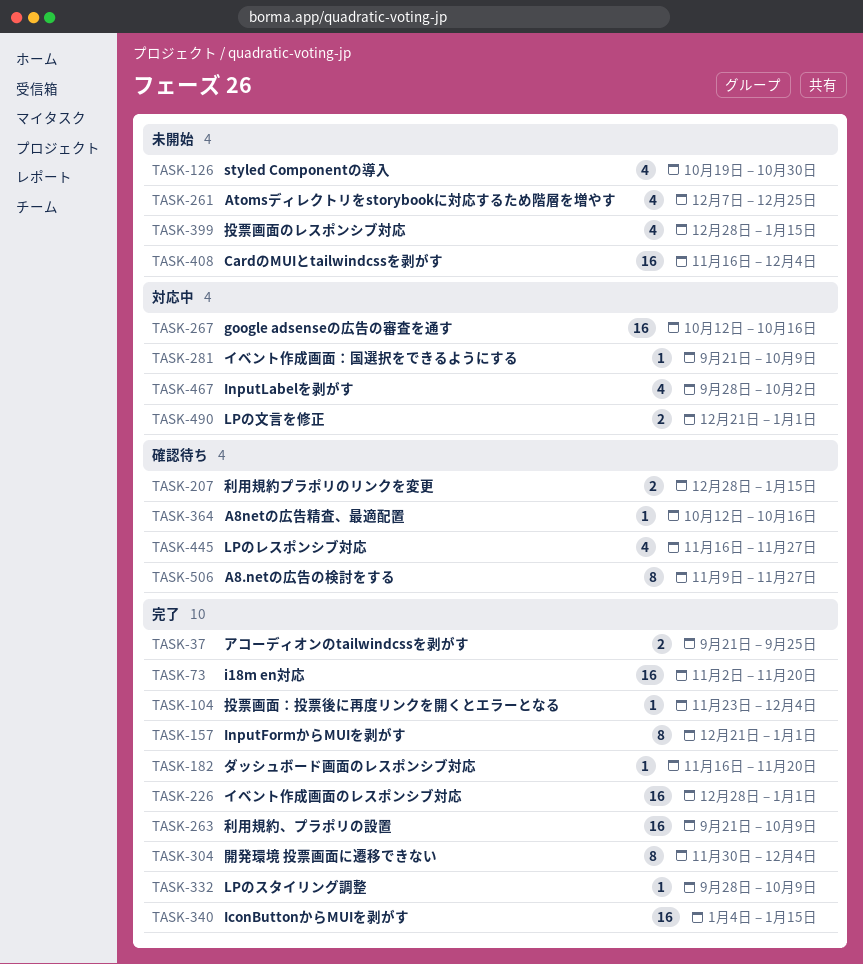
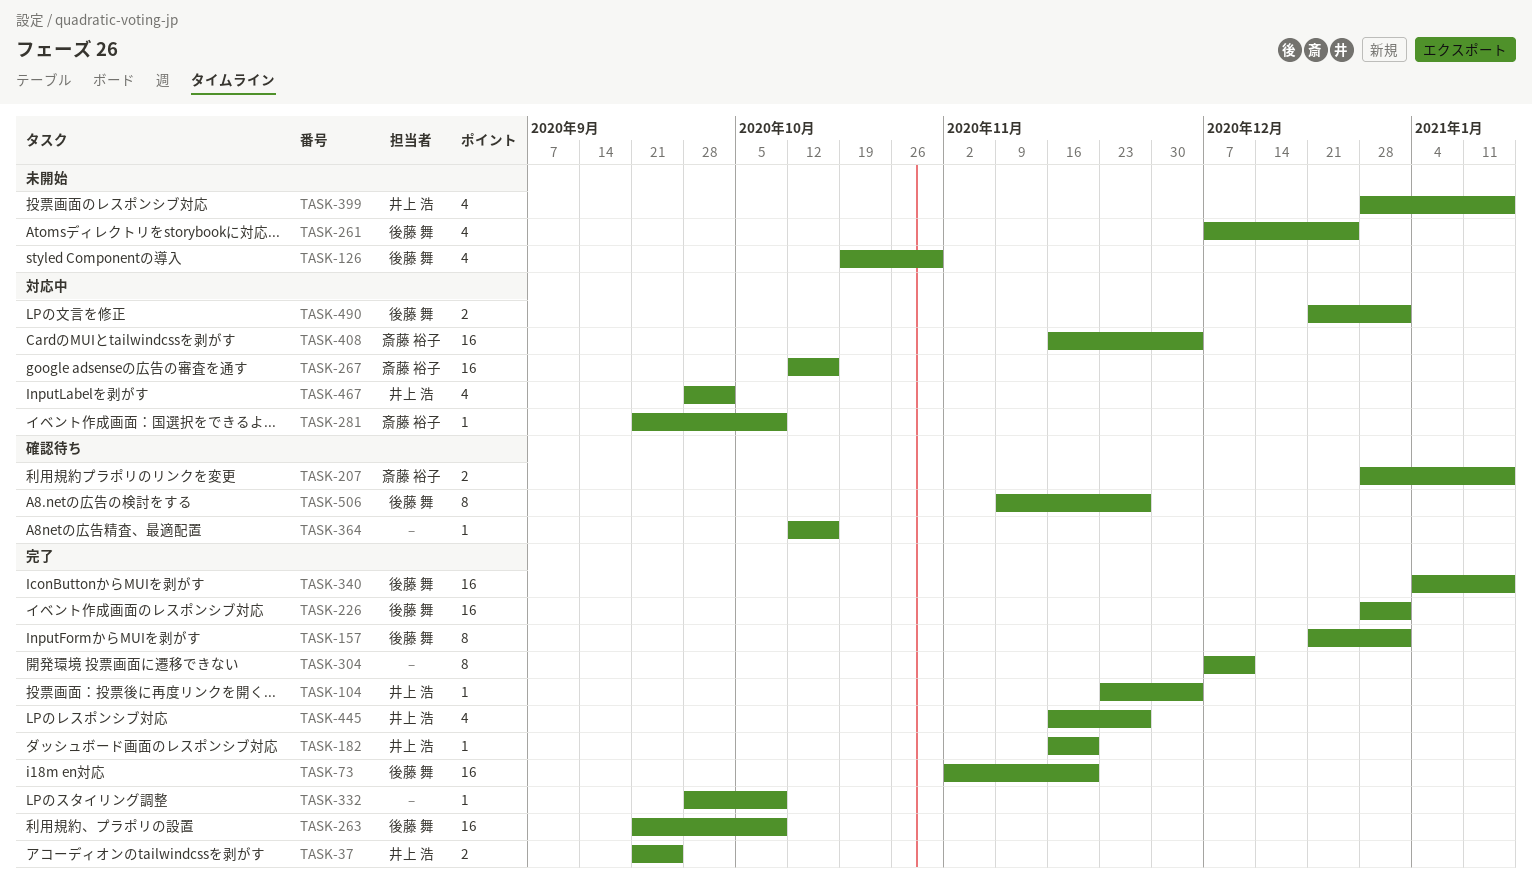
TASK-304, start: Nov 30 -> Dec 7
TASK-304, due: Dec 4 -> Dec 11
TASK-408, status: 未開始 -> 対応中
TASK-445, status: 確認待ち -> 完了

